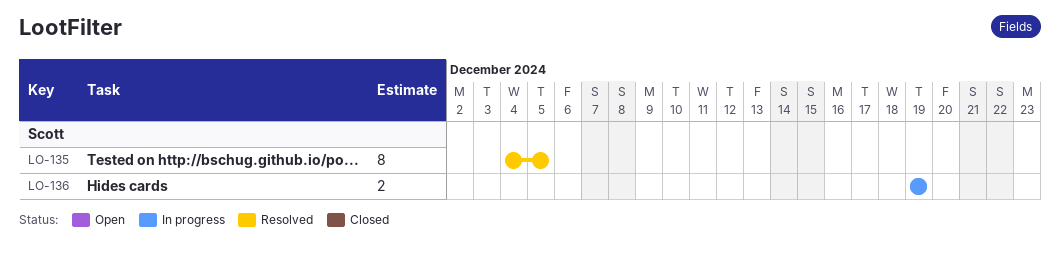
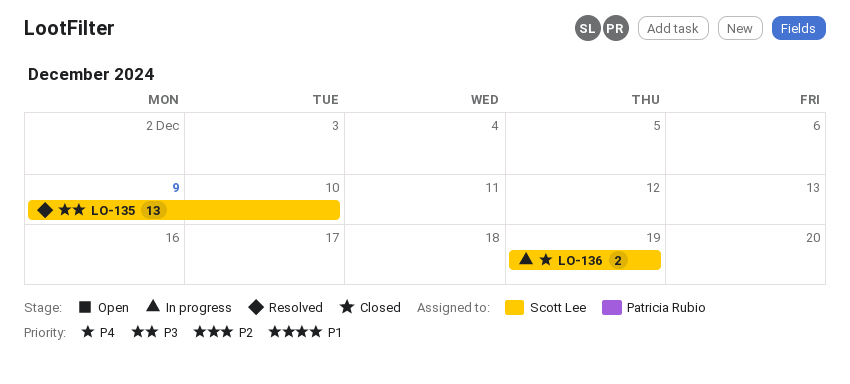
LO-135, estimate: 8 -> 13
LO-135, start: Dec 4 -> Dec 9
LO-135, due: Dec 5 -> Dec 10

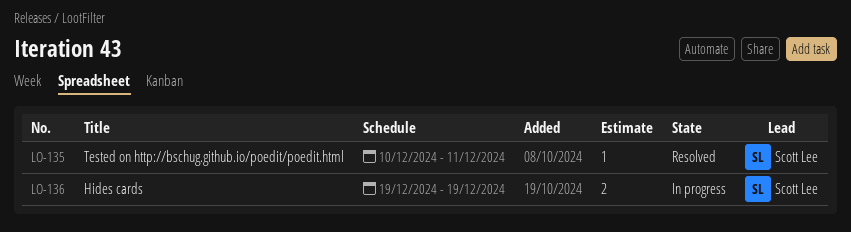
LO-135, estimate: 13 -> 1
LO-135, start: Dec 9 -> Dec 10
LO-135, due: Dec 10 -> Dec 11

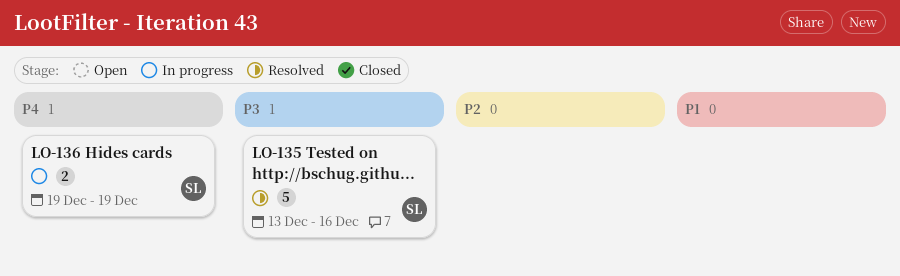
LO-135, estimate: 1 -> 5
LO-135, start: Dec 10 -> Dec 13
LO-135, due: Dec 11 -> Dec 16

